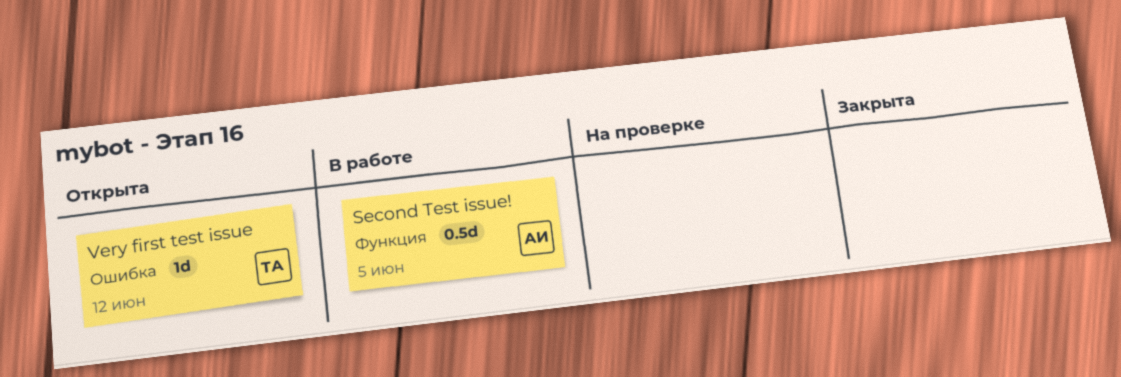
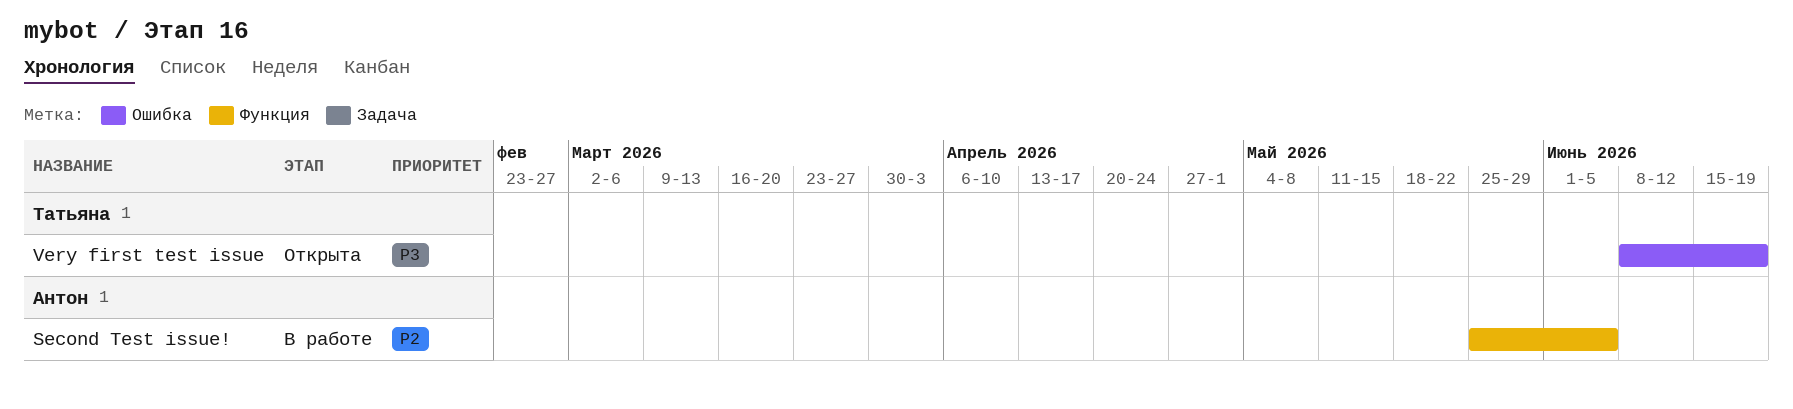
Very first test issue, due: Jun 12 -> Jun 19

